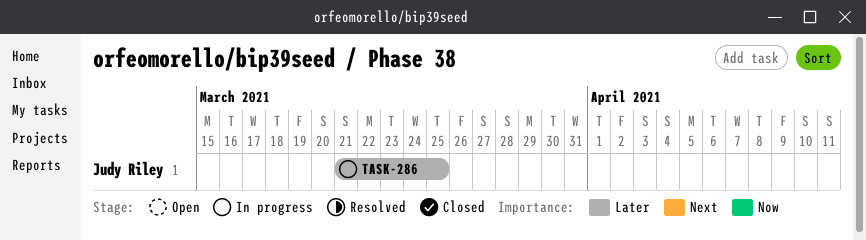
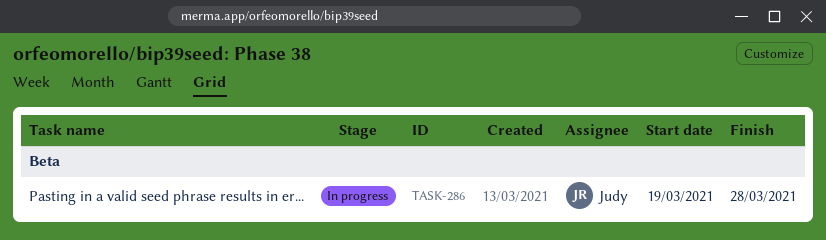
TASK-286, start: Mar 21 -> Mar 19
TASK-286, due: Mar 25 -> Mar 28

